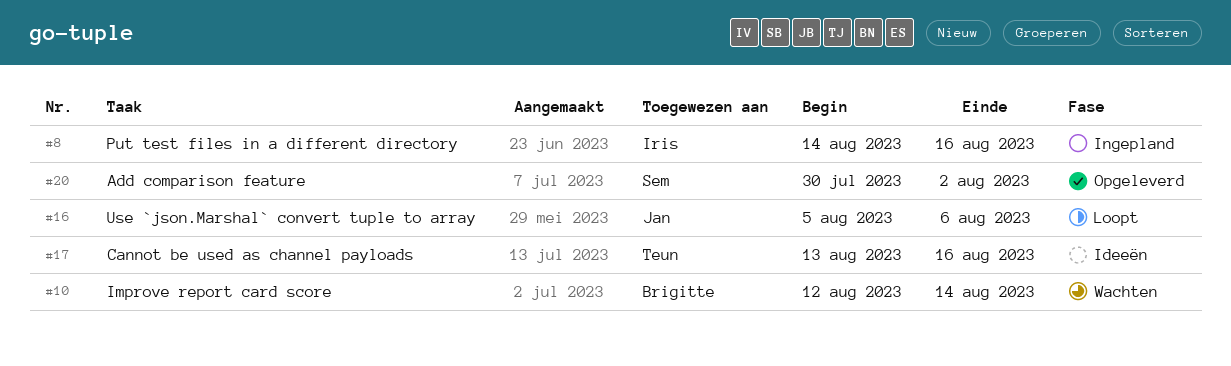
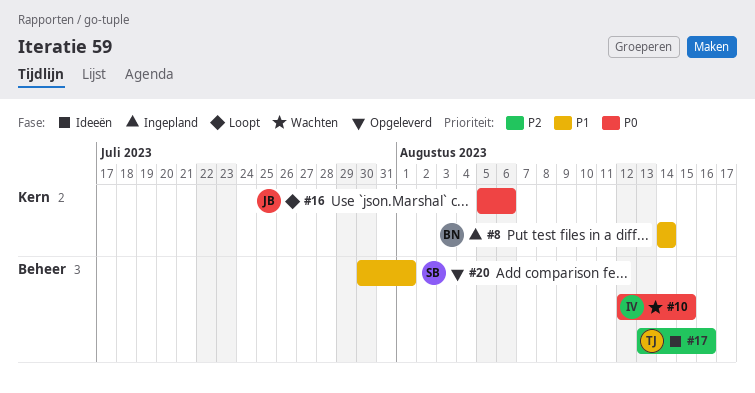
#8, owner: Iris -> Brigitte
#8, due: Aug 16 -> Aug 14
#10, owner: Brigitte -> Iris
#10, due: Aug 14 -> Aug 15
#20, due: Aug 2 -> Aug 1

